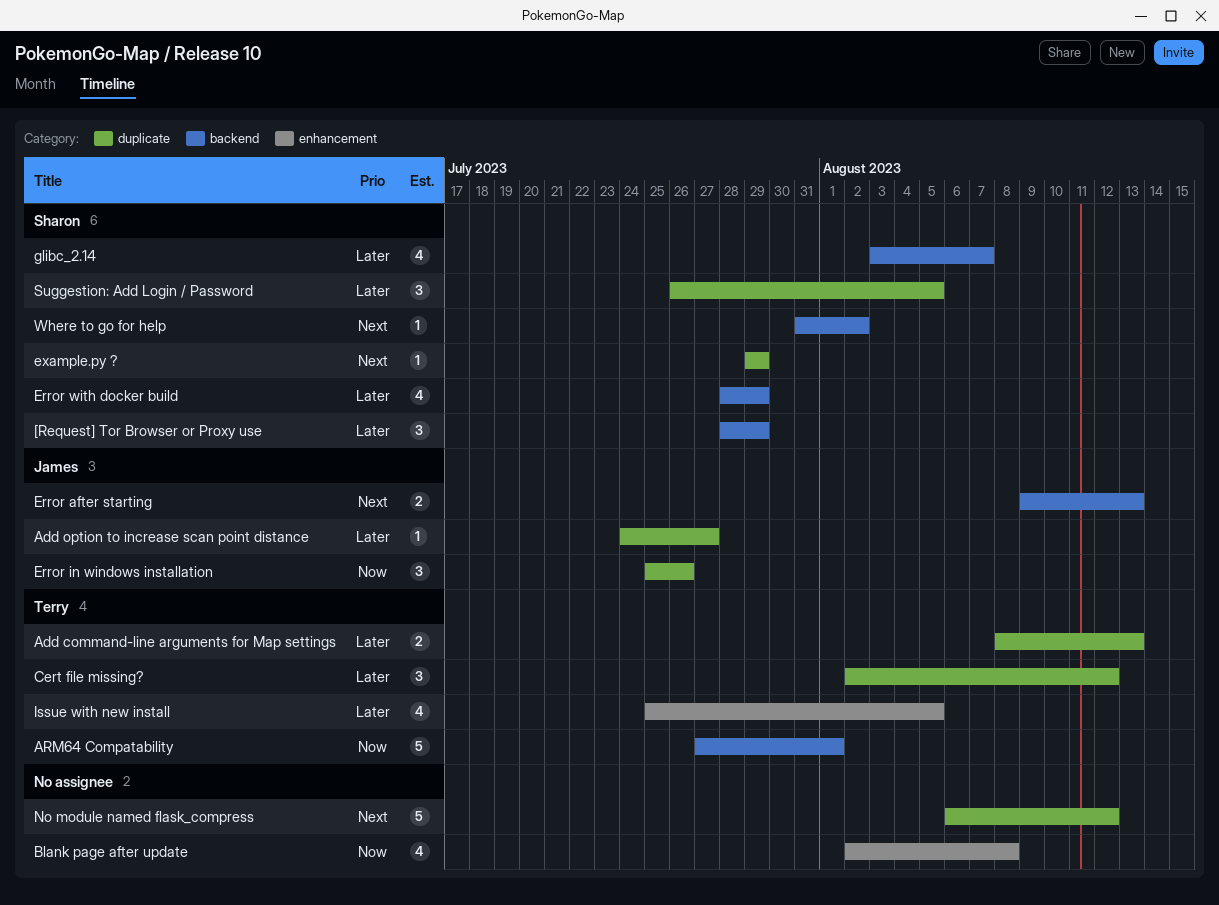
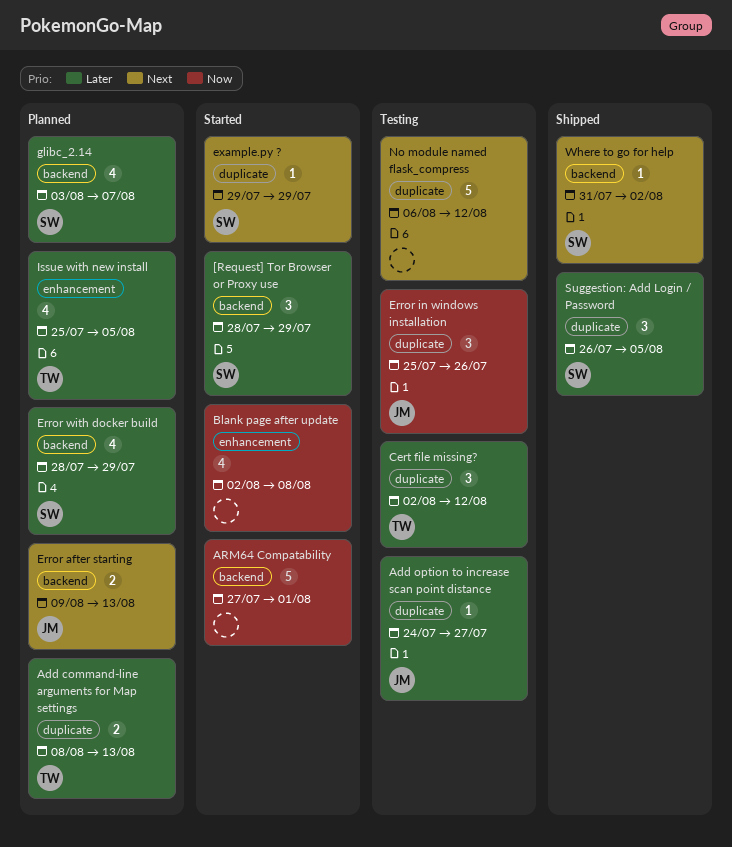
ARM64 Compatability, owner: Terry -> none

